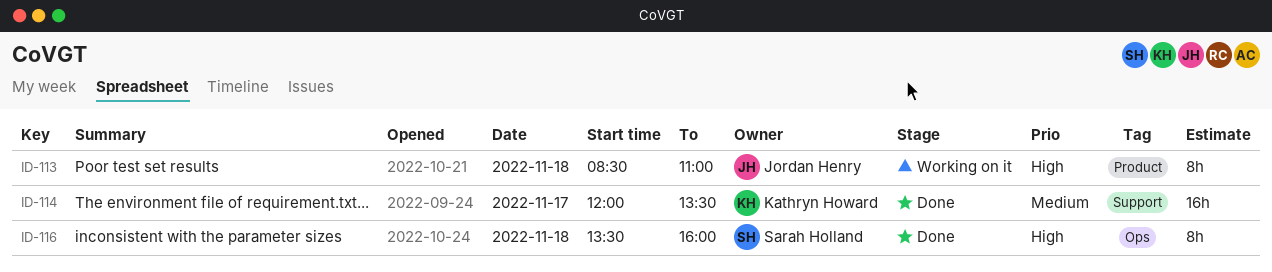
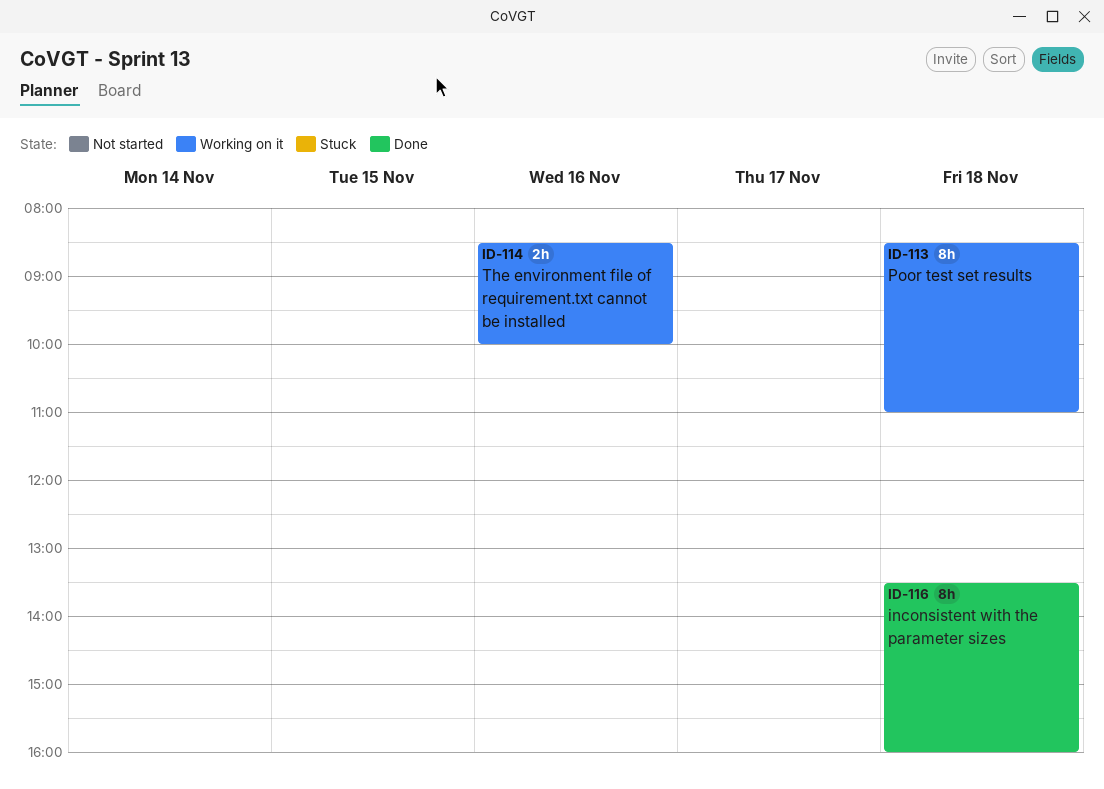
ID-114, status: Done -> Working on it
ID-114, estimate: 16h -> 2h
ID-114, day: Nov 17 -> Nov 16
ID-114, begins: 12:00 -> 08:30
ID-114, ends: 13:30 -> 10:00

